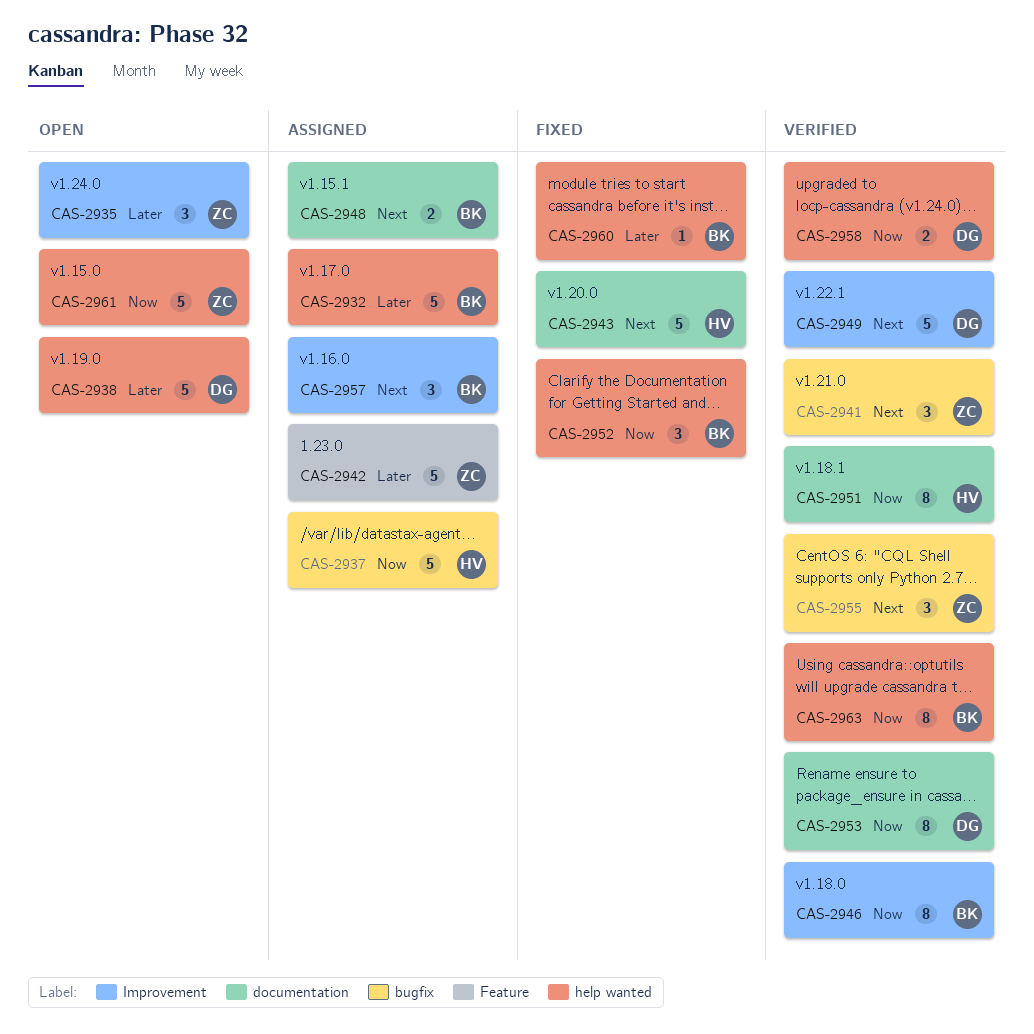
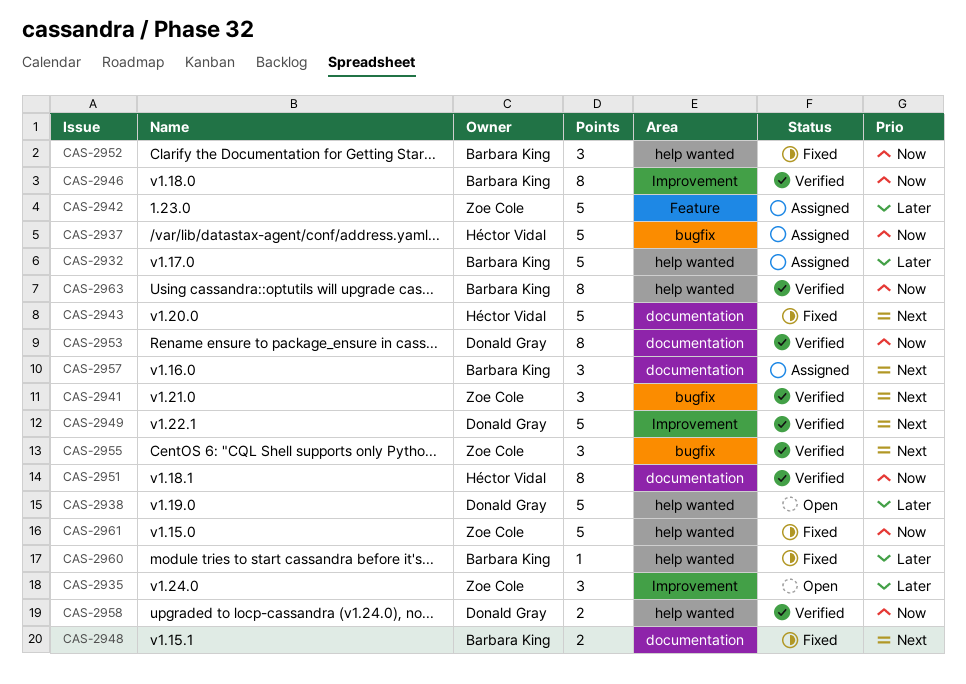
CAS-2948, status: Assigned -> Fixed
CAS-2957, label: Improvement -> documentation
CAS-2961, status: Open -> Fixed

